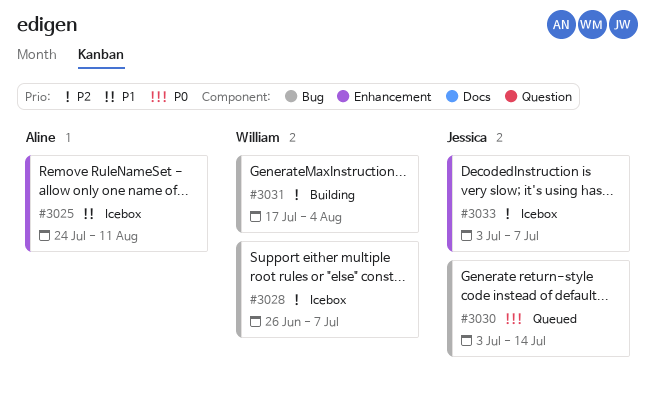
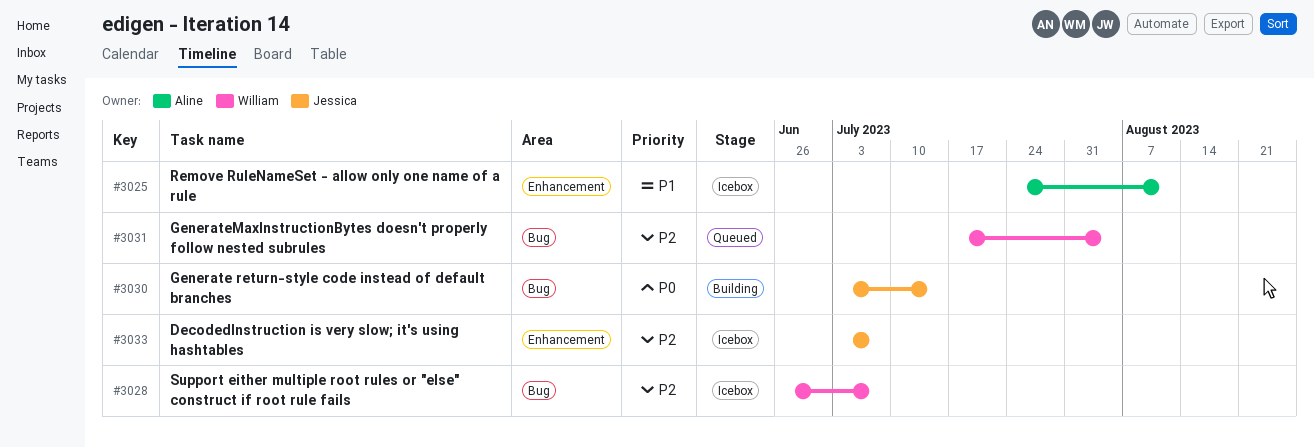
#3030, status: Queued -> Building
#3031, status: Building -> Queued

